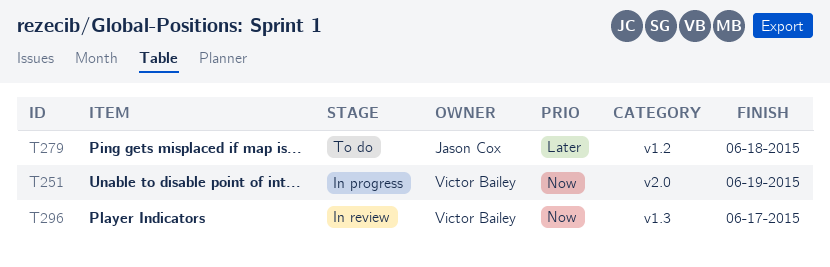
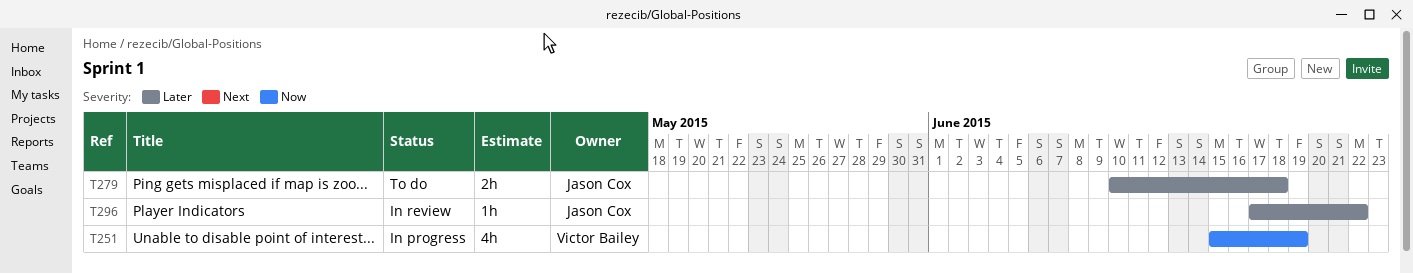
T296, owner: Victor Bailey -> Jason Cox
T296, priority: Now -> Later
T296, due: Jun 17 -> Jun 22

